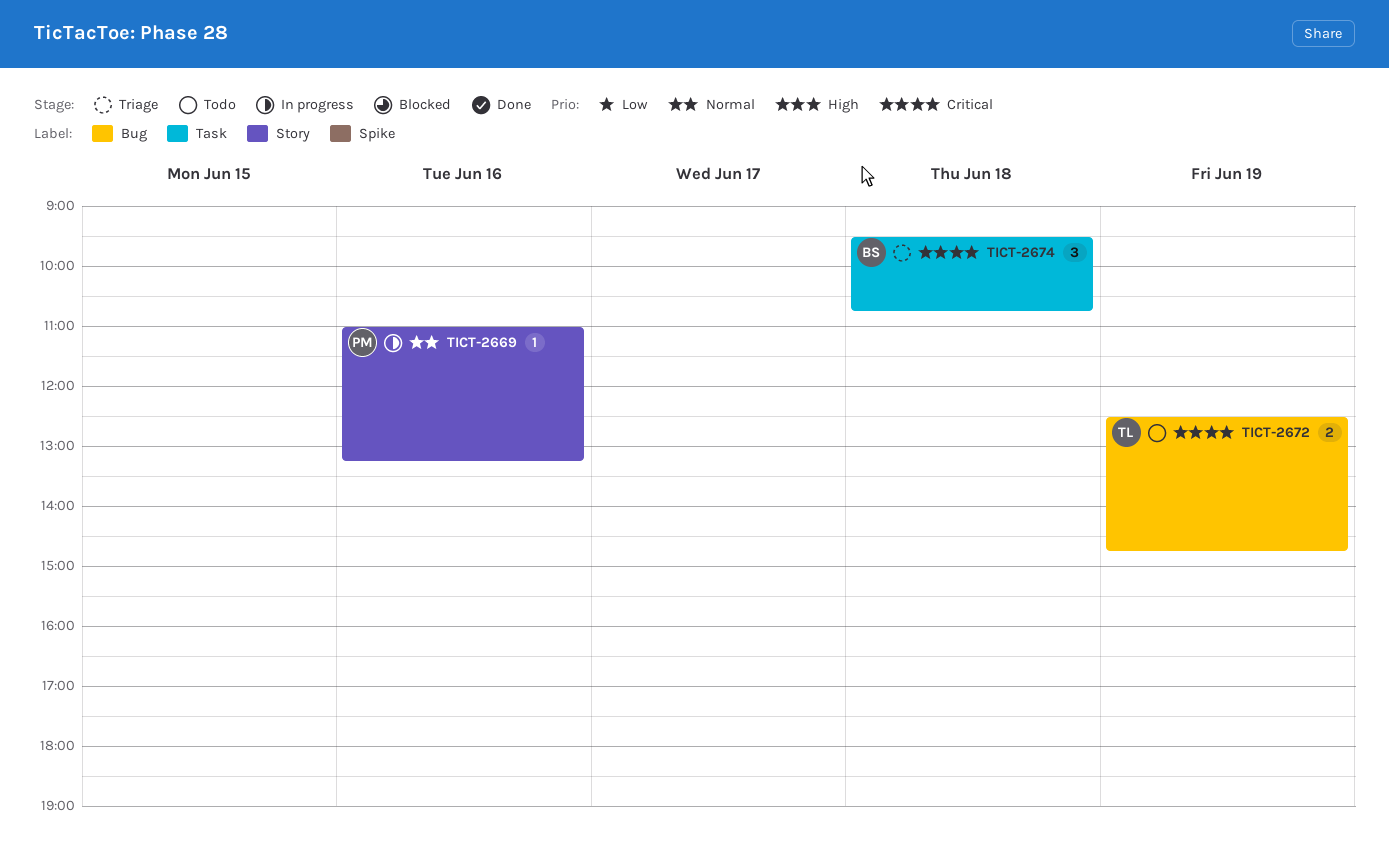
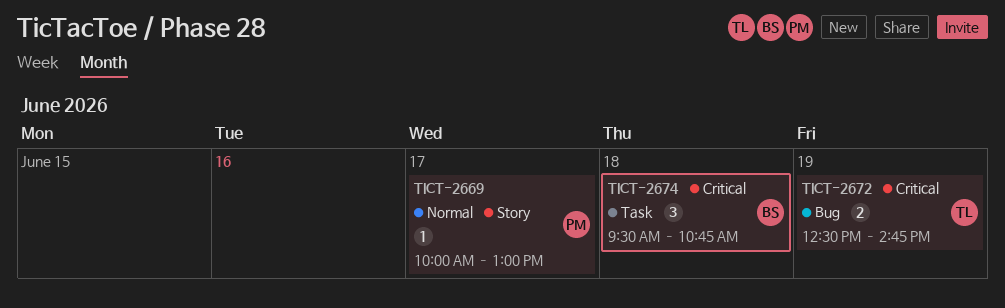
TICT-2669, day: Jun 16 -> Jun 17
TICT-2669, begins: 11:00 -> 10:00
TICT-2669, ends: 13:15 -> 13:00

